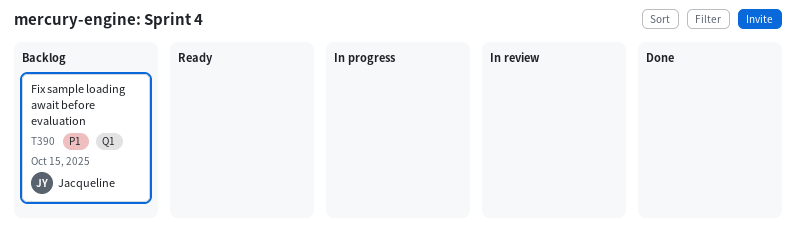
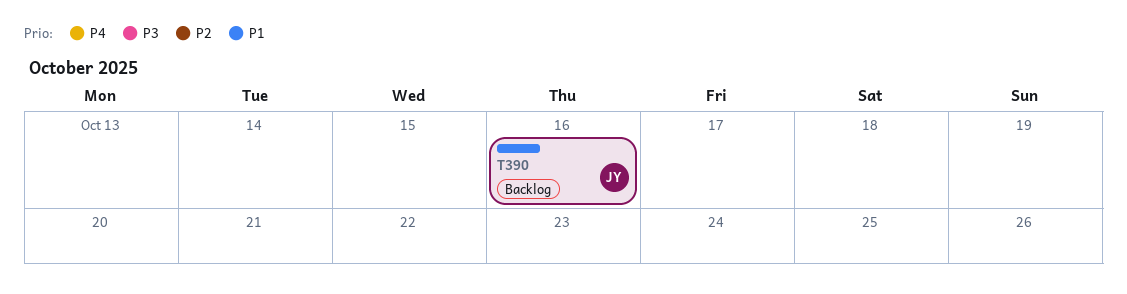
T390, due: Oct 15 -> Oct 16

